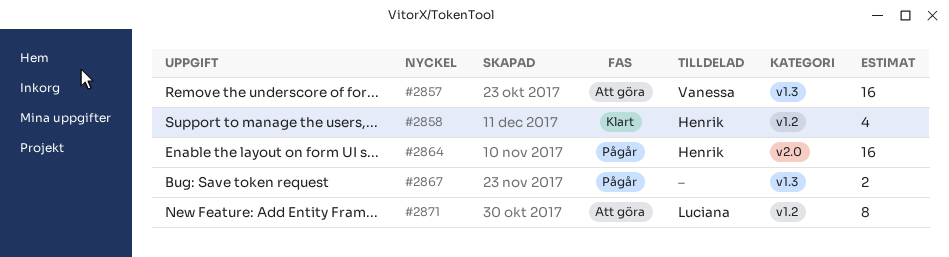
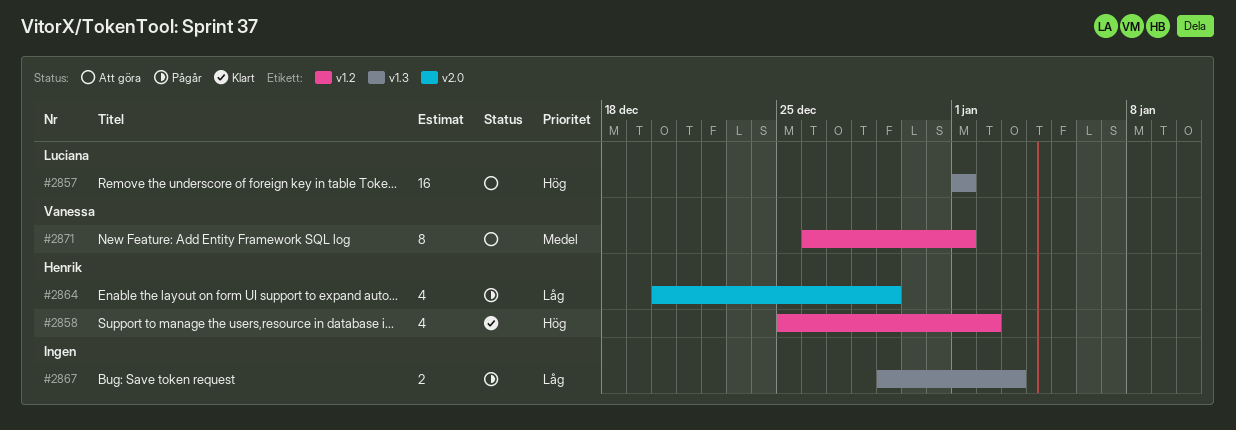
#2857, owner: Vanessa -> Luciana
#2864, estimate: 16 -> 4
#2871, owner: Luciana -> Vanessa

